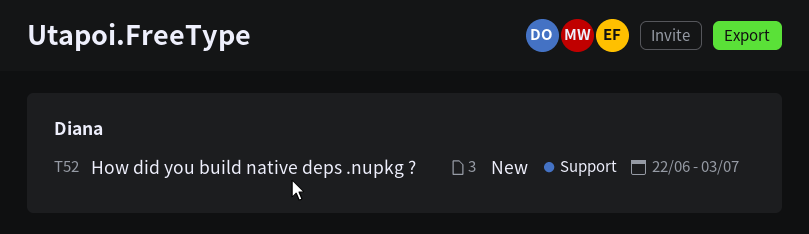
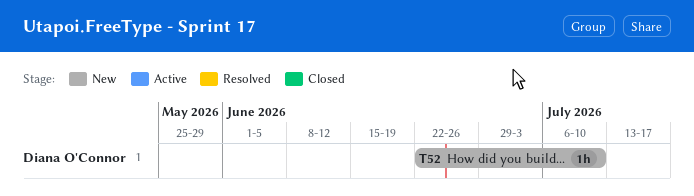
T52, due: Jul 3 -> Jul 10

